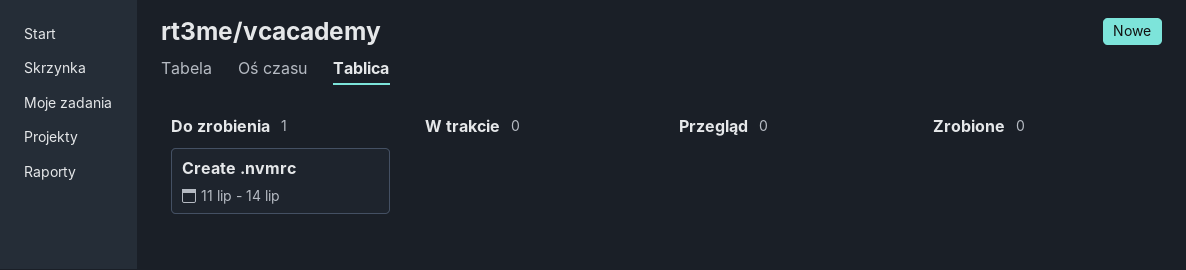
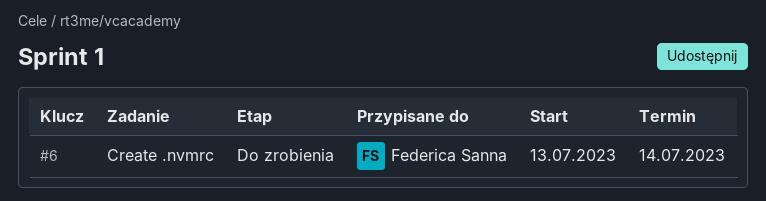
Create .nvmrc, start: Jul 11 -> Jul 13

